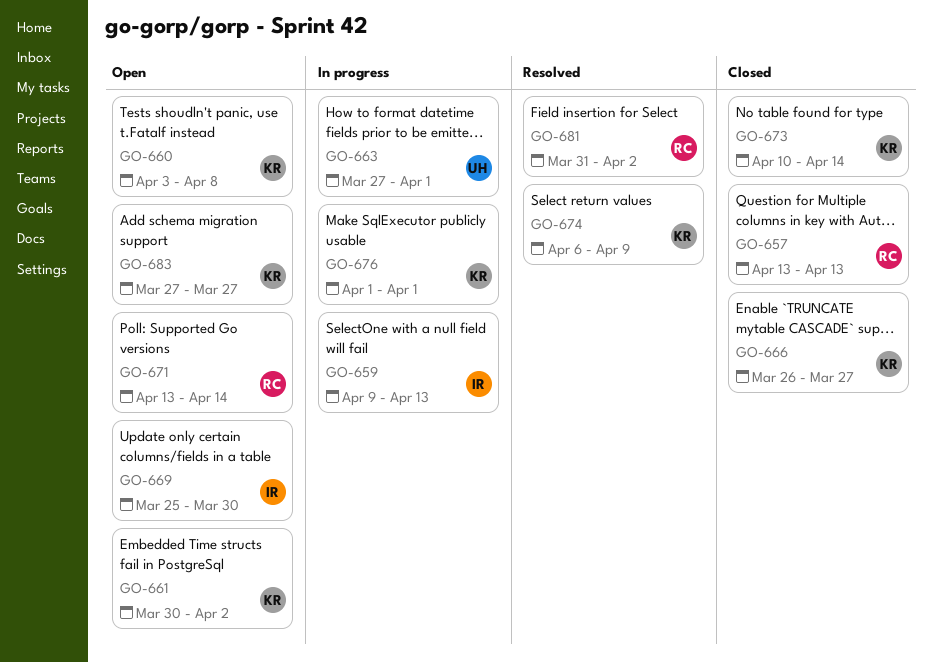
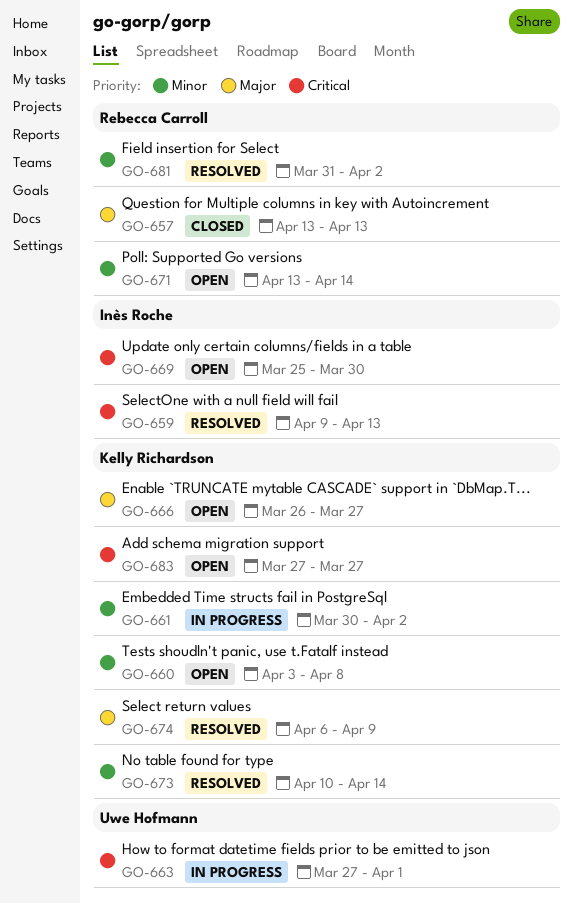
GO-659, status: In progress -> Resolved
GO-661, status: Open -> In progress
GO-666, status: Closed -> Open
GO-673, status: Closed -> Resolved
GO-676: present -> none

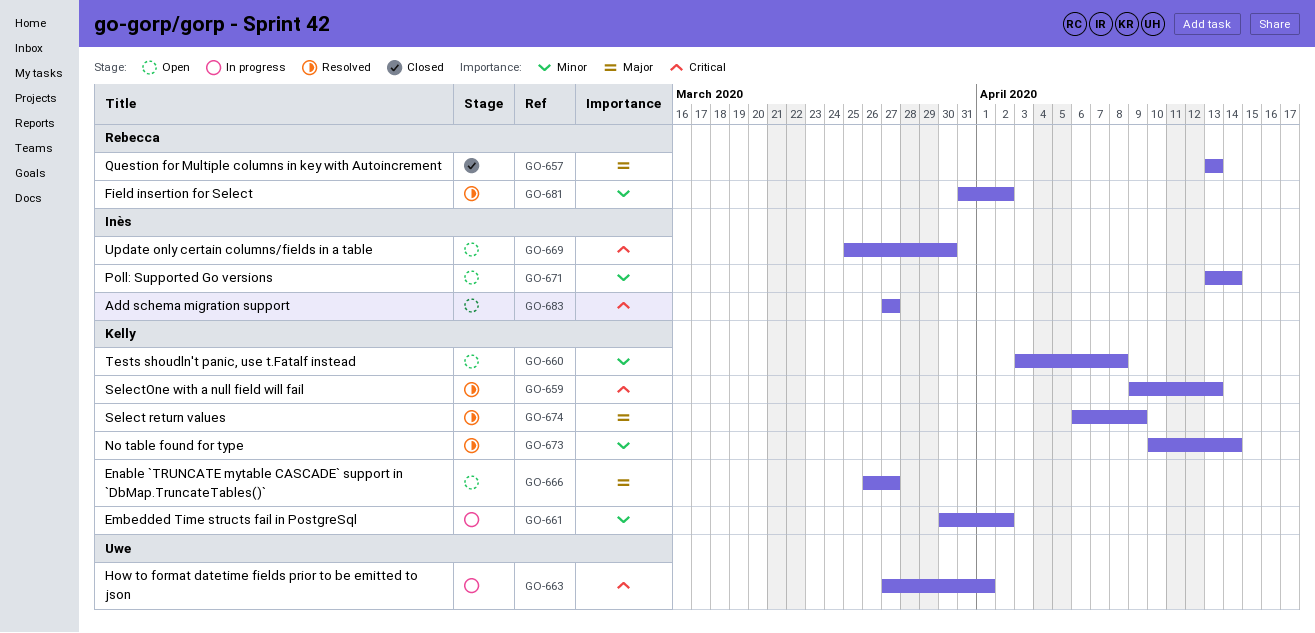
GO-659, owner: Inès Roche -> Kelly Richardson
GO-671, owner: Rebecca Carroll -> Inès Roche
GO-683, owner: Kelly Richardson -> Inès Roche

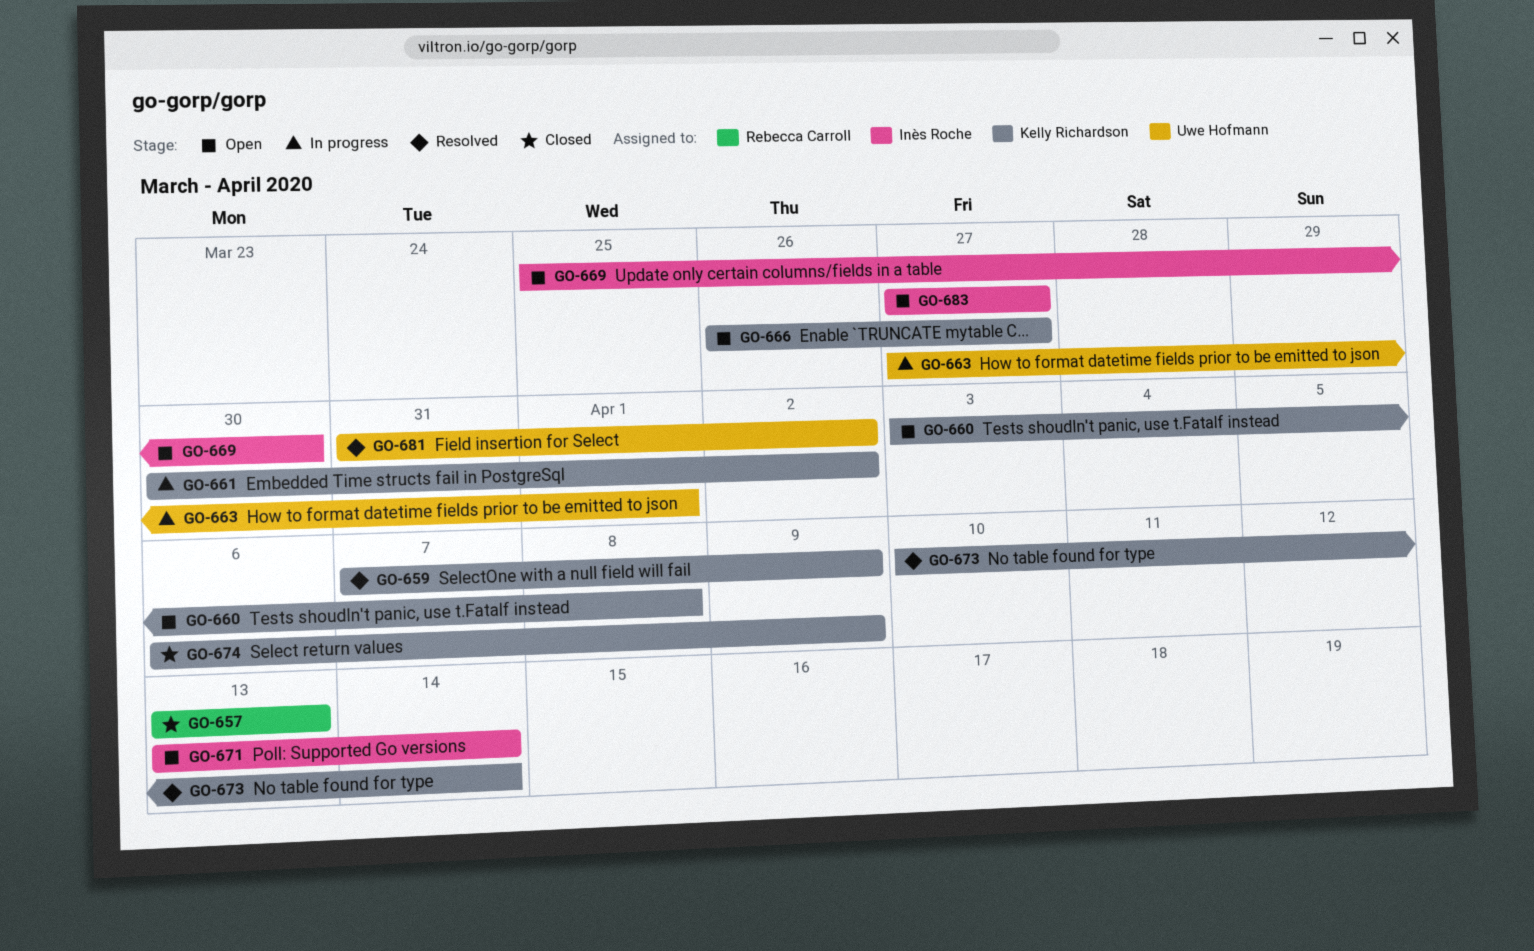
GO-659, start: Apr 9 -> Apr 7
GO-659, due: Apr 13 -> Apr 9
GO-674, status: Resolved -> Closed
GO-681, owner: Rebecca Carroll -> Uwe Hofmann

